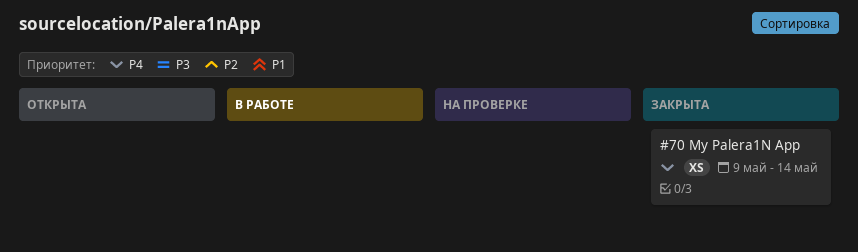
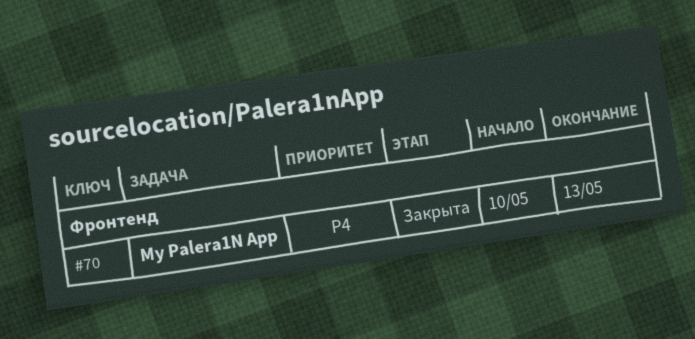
#70, start: May 9 -> May 10
#70, due: May 14 -> May 13

